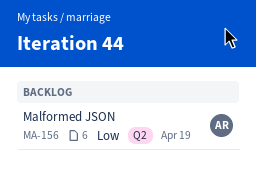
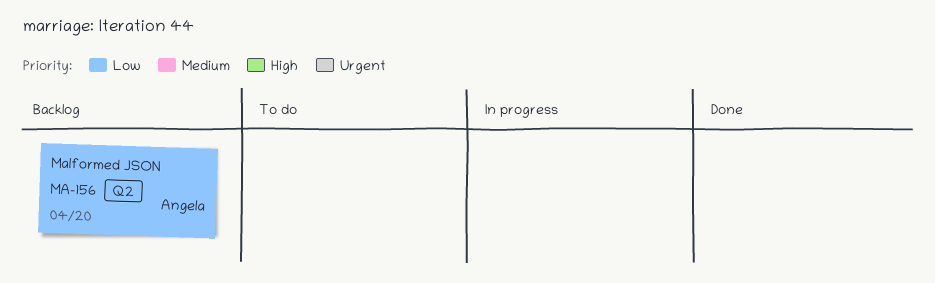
MA-156, due: Apr 19 -> Apr 20

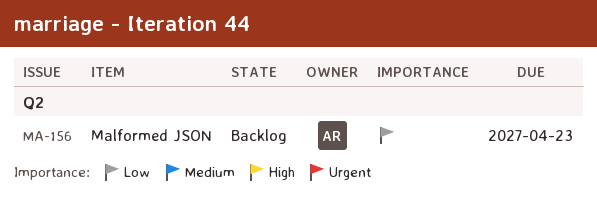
MA-156, due: Apr 20 -> Apr 23

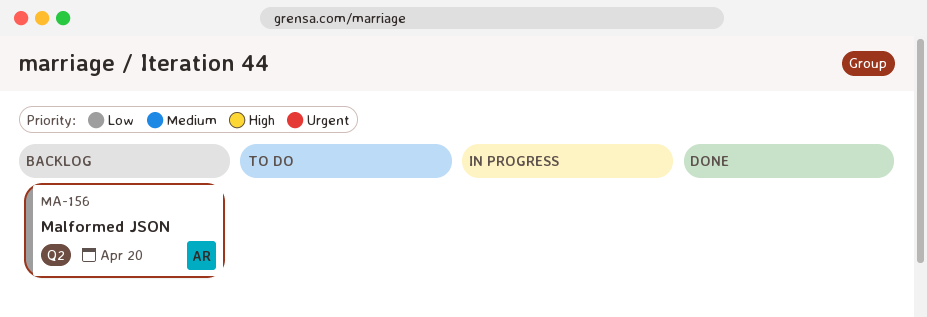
MA-156, due: Apr 23 -> Apr 20

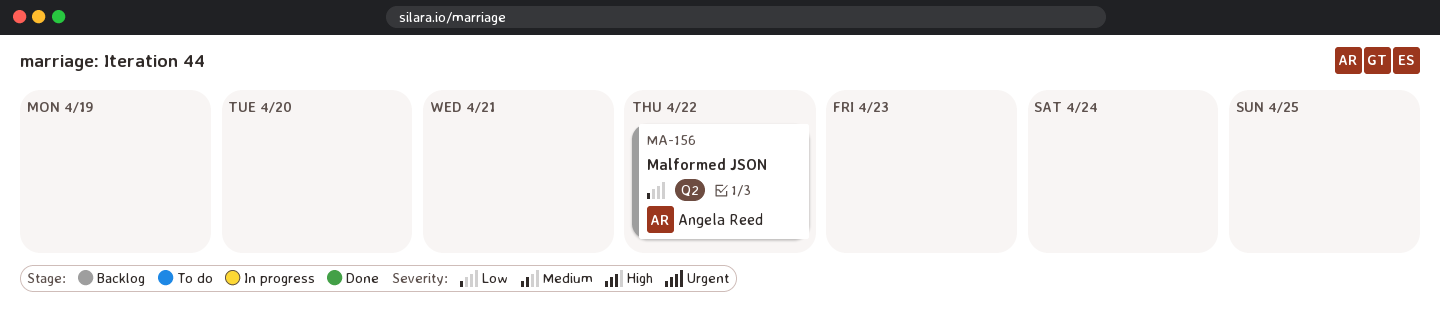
MA-156, due: Apr 20 -> Apr 22

